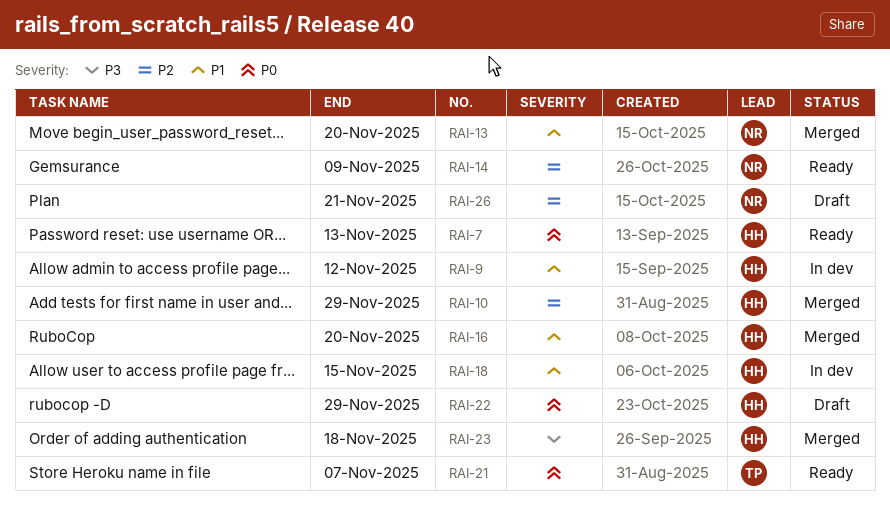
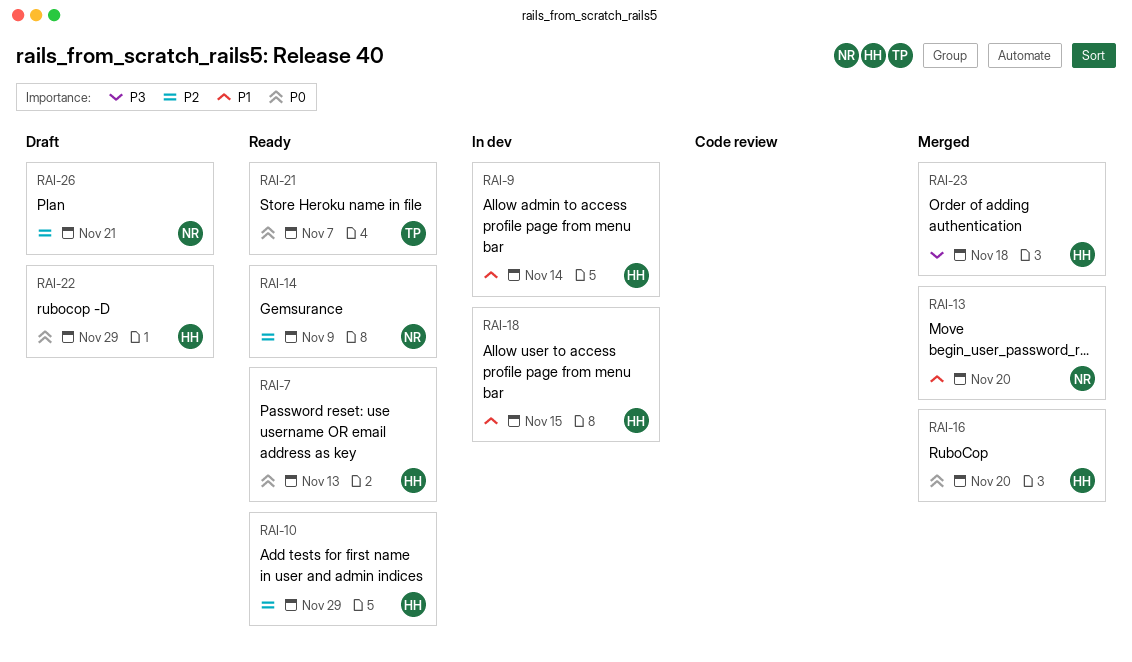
RAI-9, due: Nov 12 -> Nov 14
RAI-10, status: Merged -> Ready
RAI-16, priority: P1 -> P0

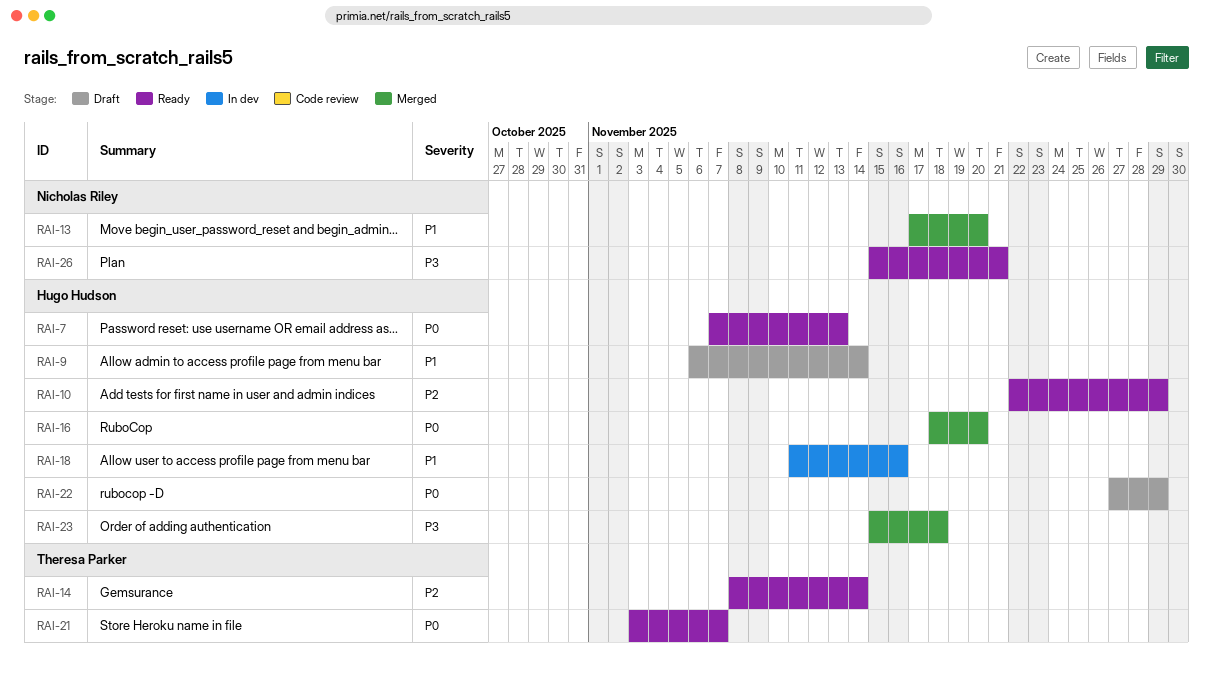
RAI-9, status: In dev -> Draft
RAI-14, owner: Nicholas Riley -> Theresa Parker
RAI-14, due: Nov 9 -> Nov 14
RAI-18, due: Nov 15 -> Nov 16
RAI-26, status: Draft -> Ready
RAI-26, priority: P2 -> P3

